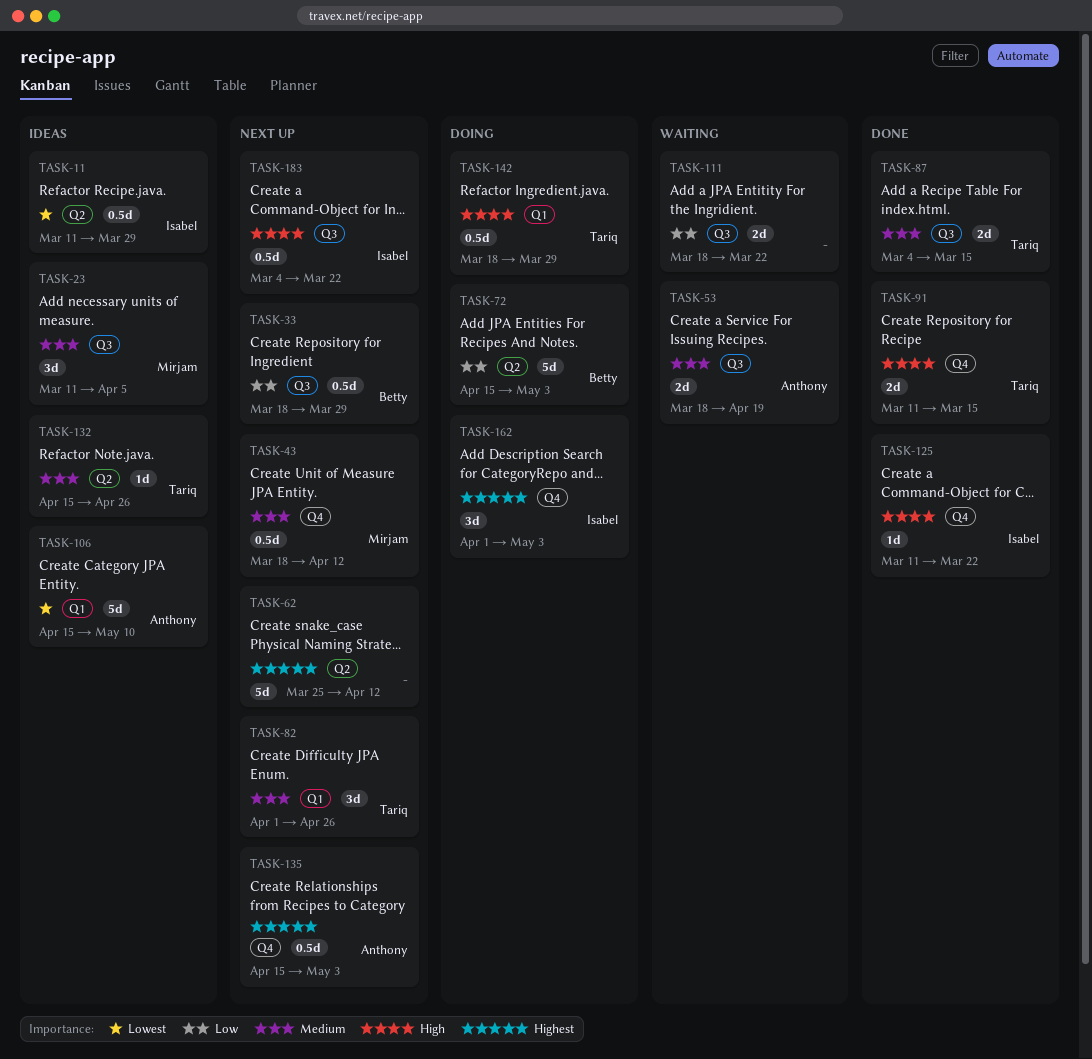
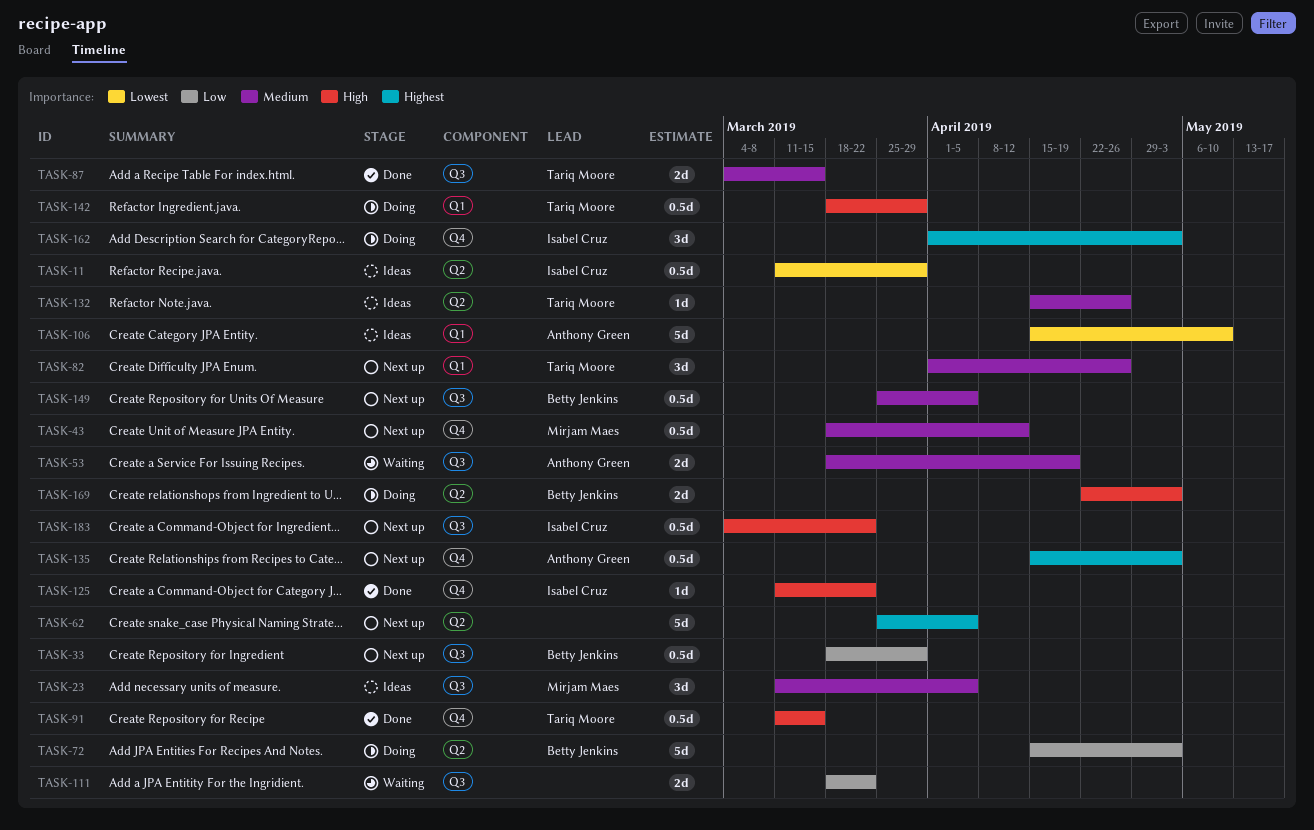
TASK-62, due: Apr 12 -> Apr 5
TASK-91, estimate: 2d -> 0.5d
TASK-149: none -> present
TASK-169: none -> present

